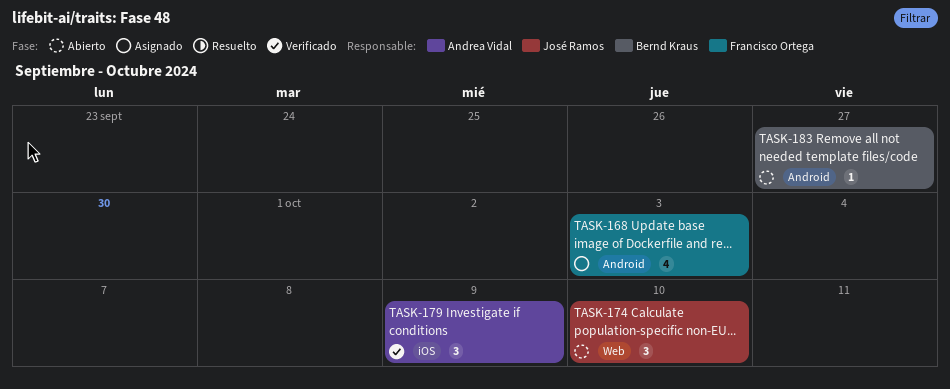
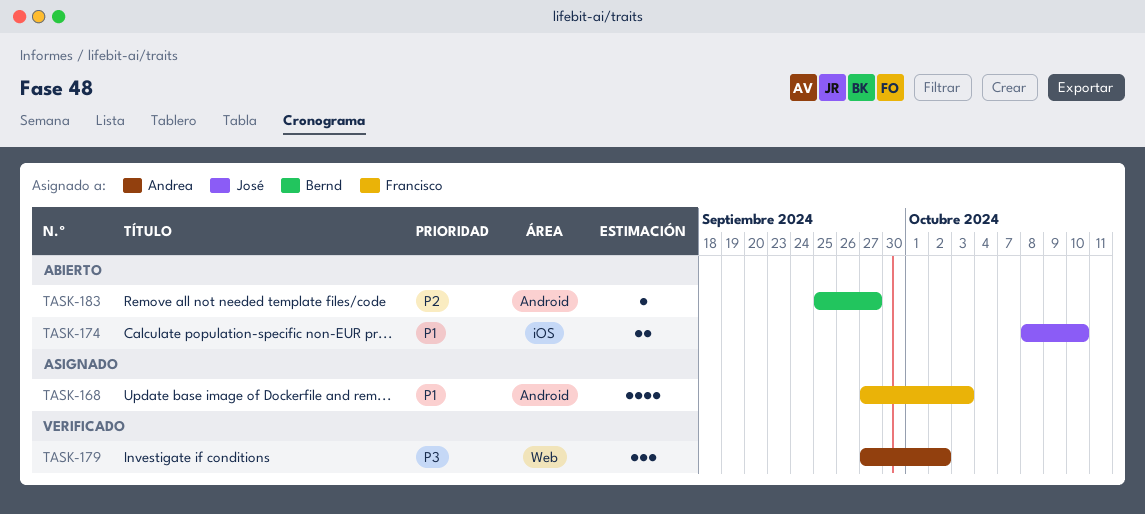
TASK-174, label: Web -> iOS
TASK-174, estimate: 3 -> 2
TASK-179, label: iOS -> Web
TASK-179, due: Oct 9 -> Oct 2

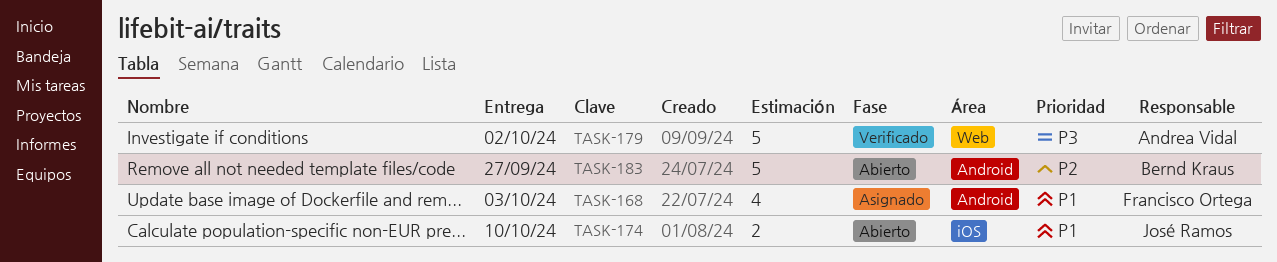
TASK-179, estimate: 3 -> 5
TASK-183, estimate: 1 -> 5

